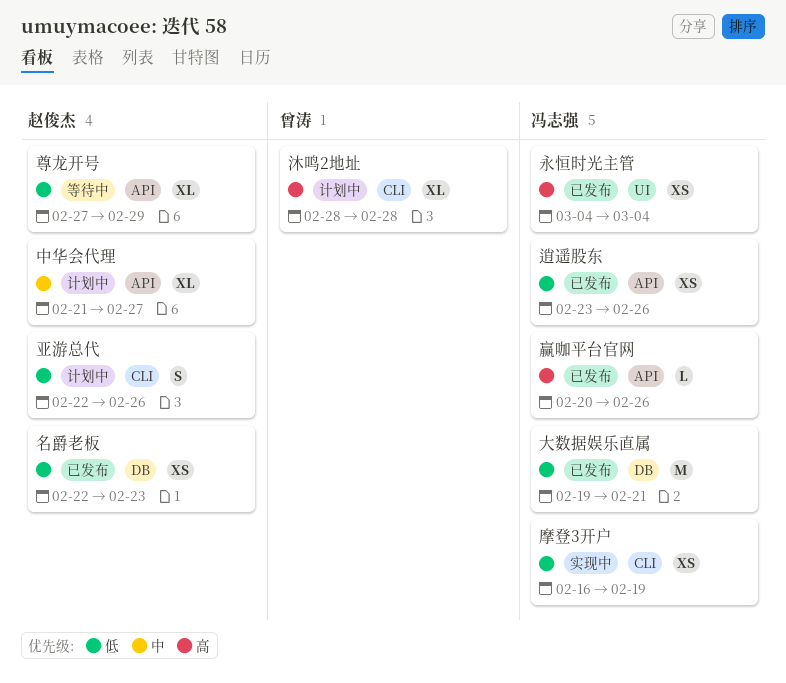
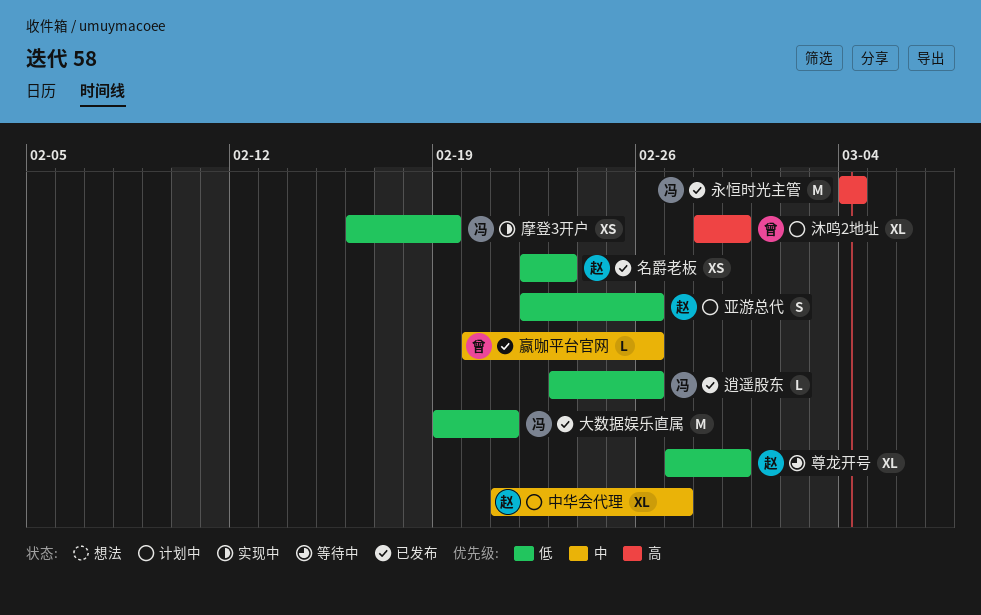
永恒时光主管, estimate: XS -> M
沐鸣2地址, due: Feb 28 -> Feb 29
赢咖平台官网, owner: 冯志强 -> 曾涛
赢咖平台官网, priority: 高 -> 中
逍遥股东, estimate: XS -> L

